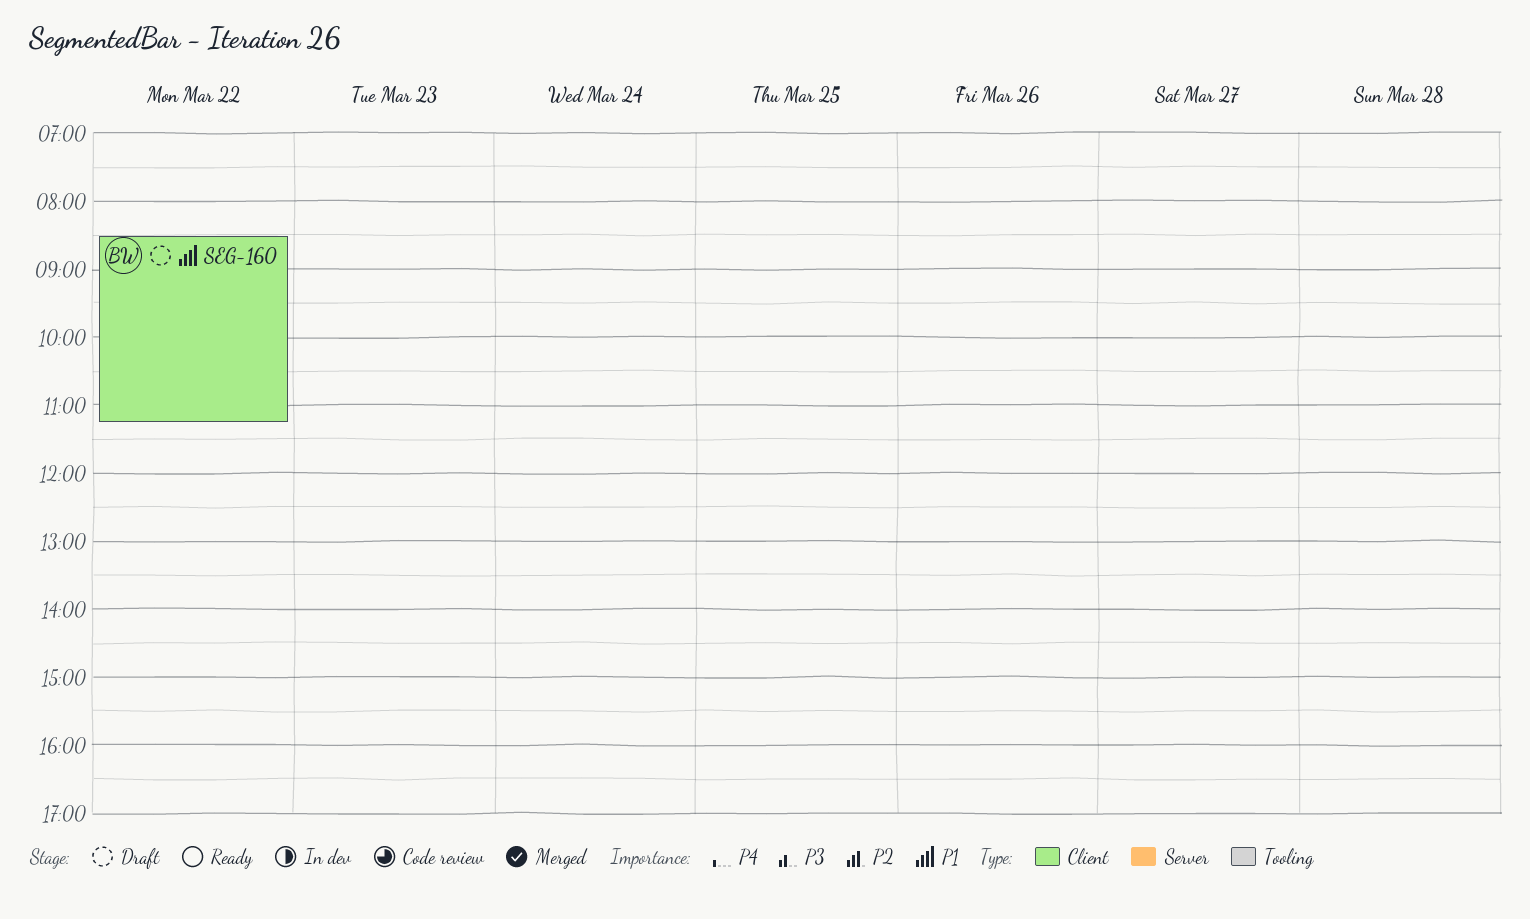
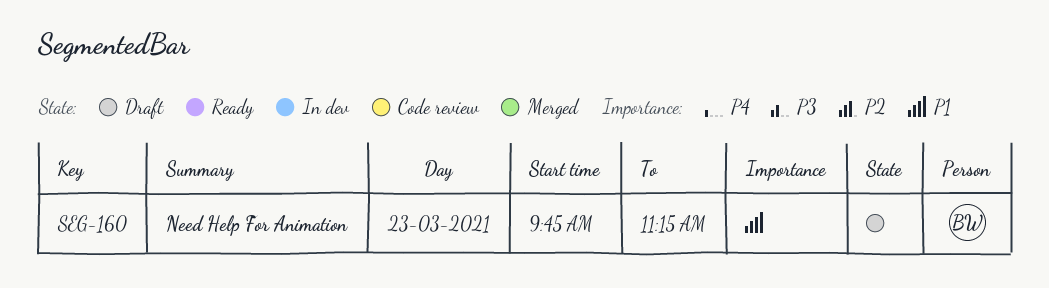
SEG-160, day: Mar 22 -> Mar 23
SEG-160, begins: 08:30 -> 09:45

